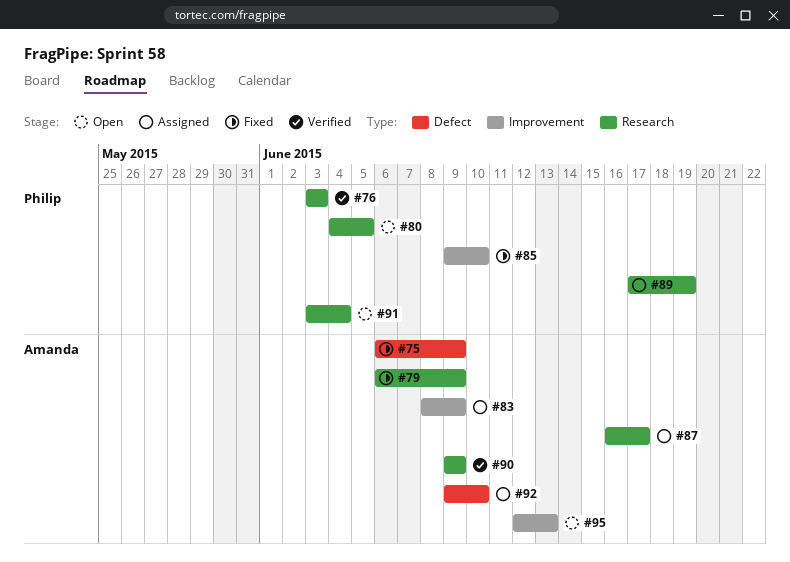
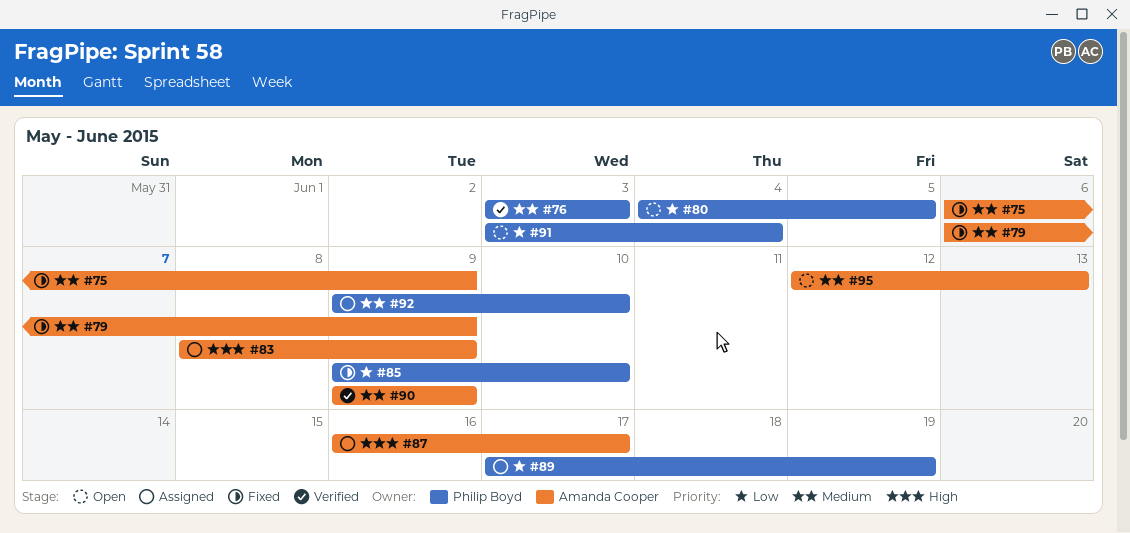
#92, owner: Amanda Cooper -> Philip Boyd

